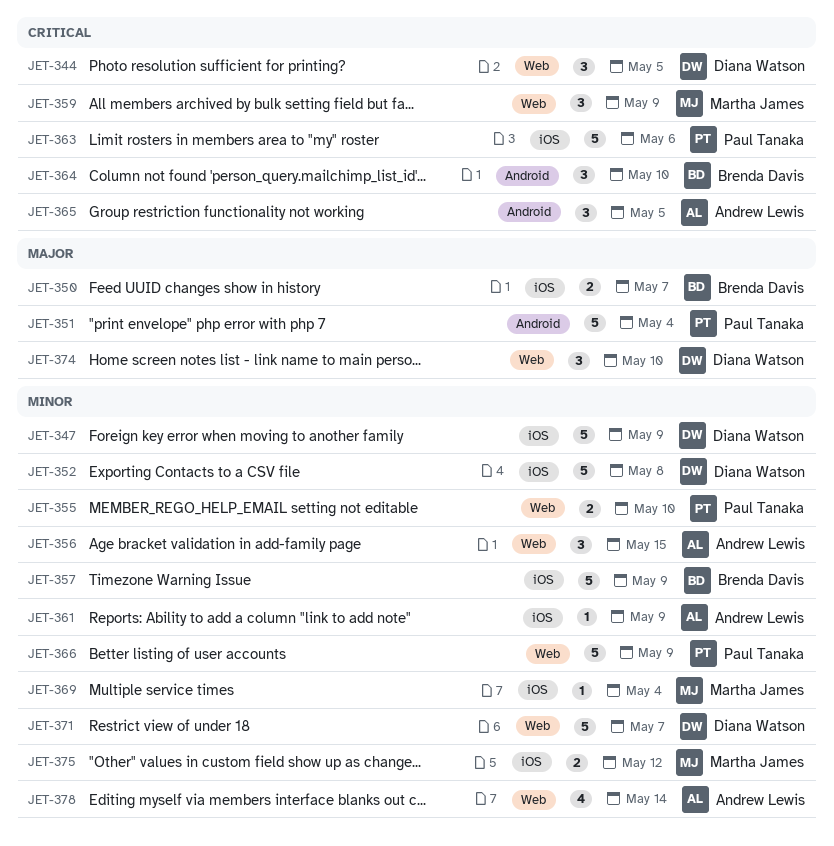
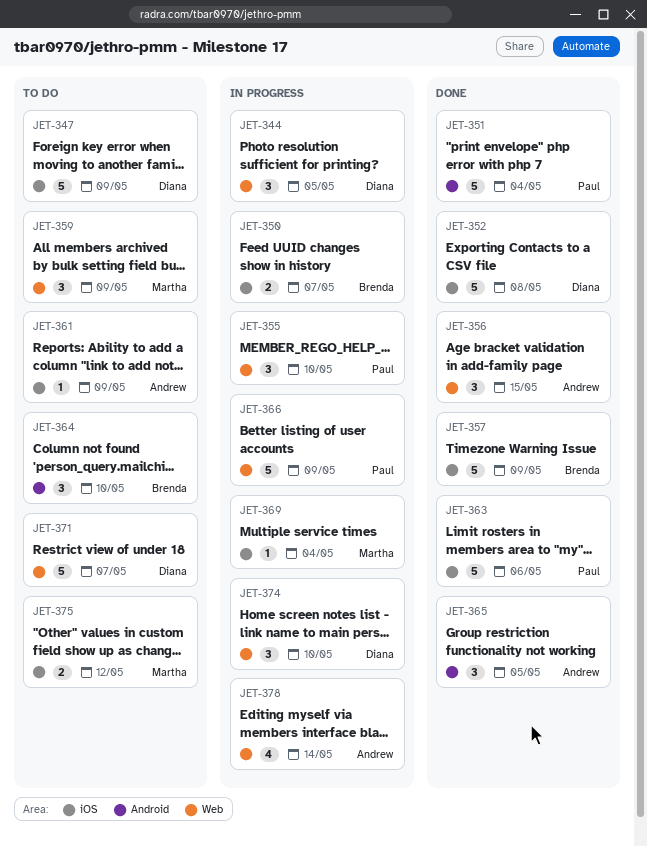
JET-355, estimate: 2 -> 3

